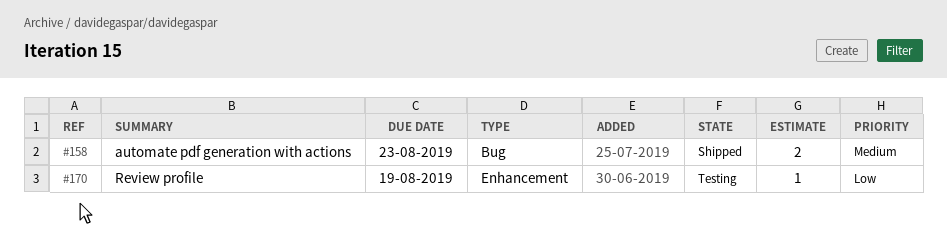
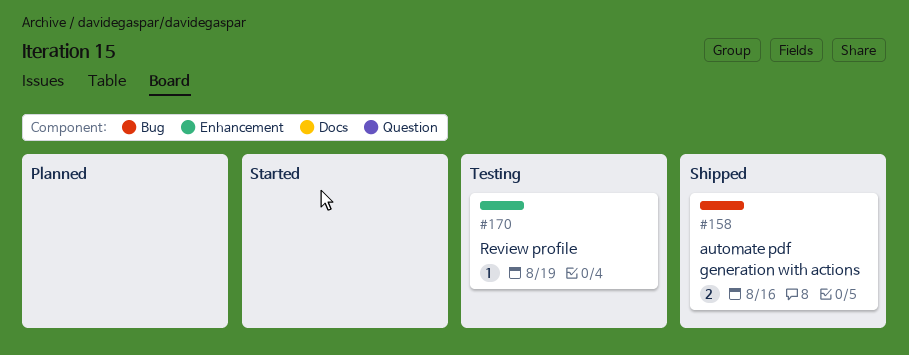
#158, due: Aug 23 -> Aug 16

